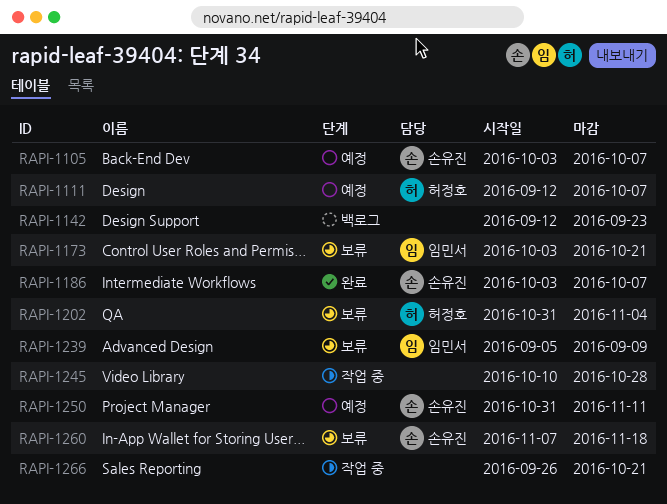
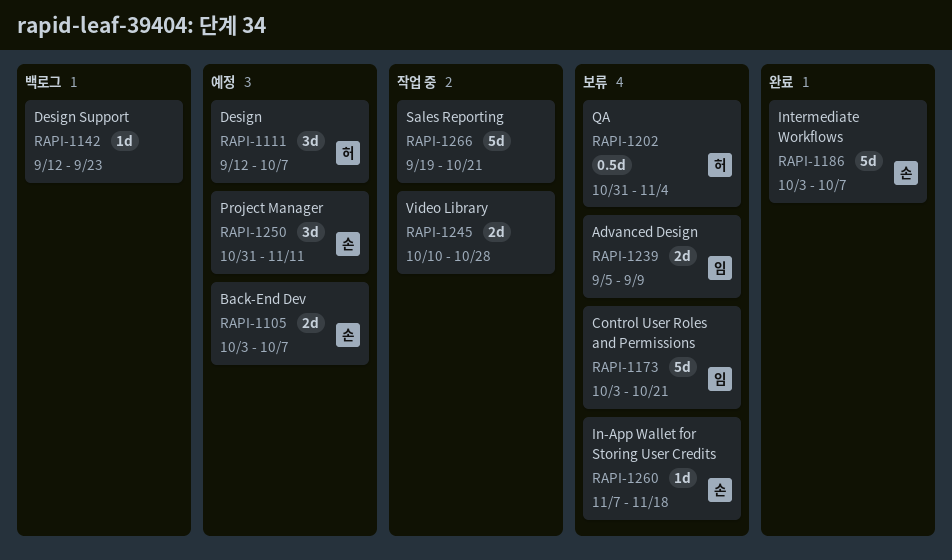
RAPI-1266, start: Sep 26 -> Sep 19

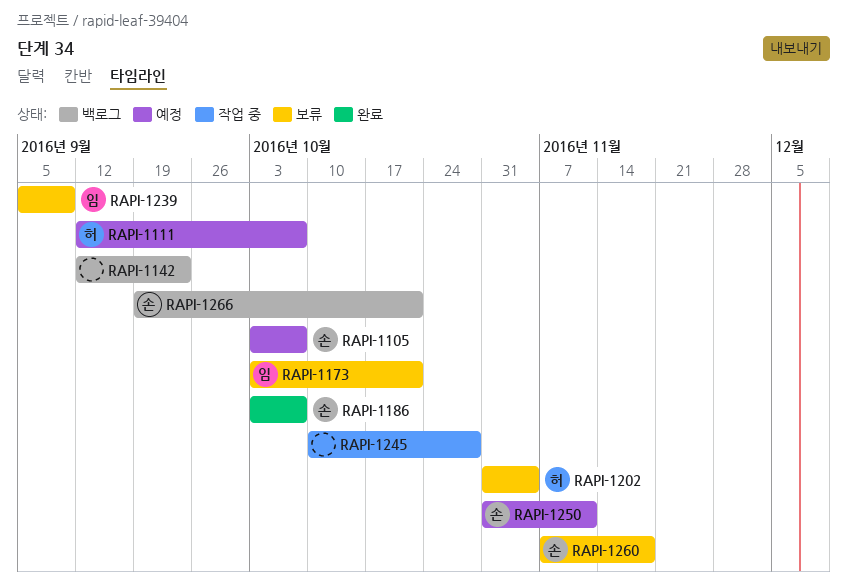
RAPI-1266, status: 작업 중 -> 백로그
RAPI-1266, owner: none -> 손

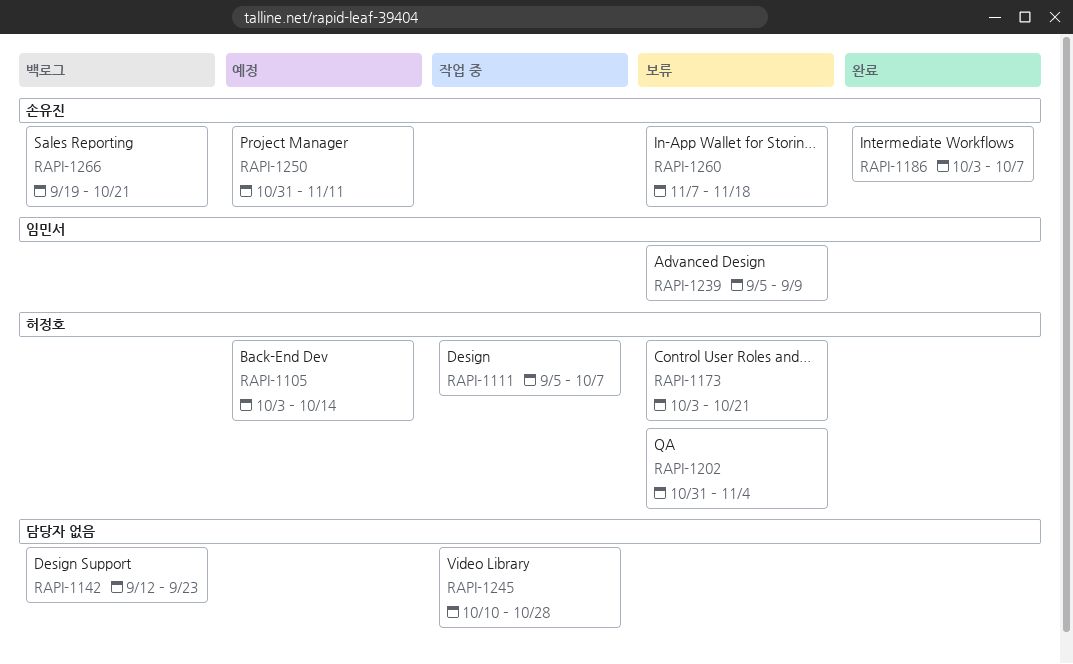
RAPI-1105, owner: 손유진 -> 허정호
RAPI-1105, due: Oct 7 -> Oct 14
RAPI-1111, status: 예정 -> 작업 중
RAPI-1111, start: Sep 12 -> Sep 5
RAPI-1173, owner: 임민서 -> 허정호

